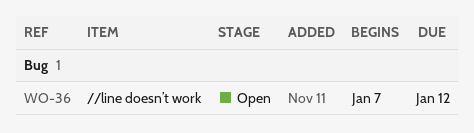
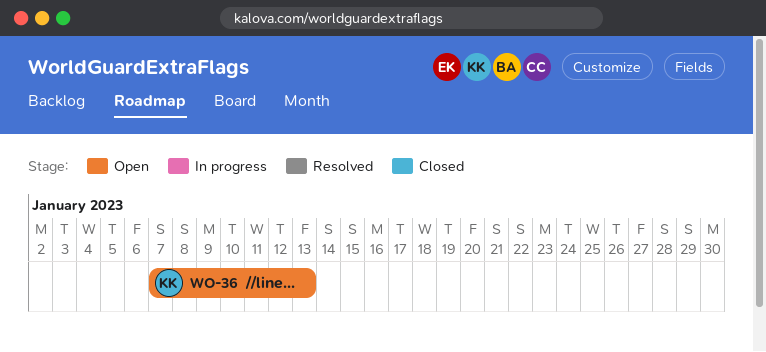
WO-36, due: Jan 12 -> Jan 13

